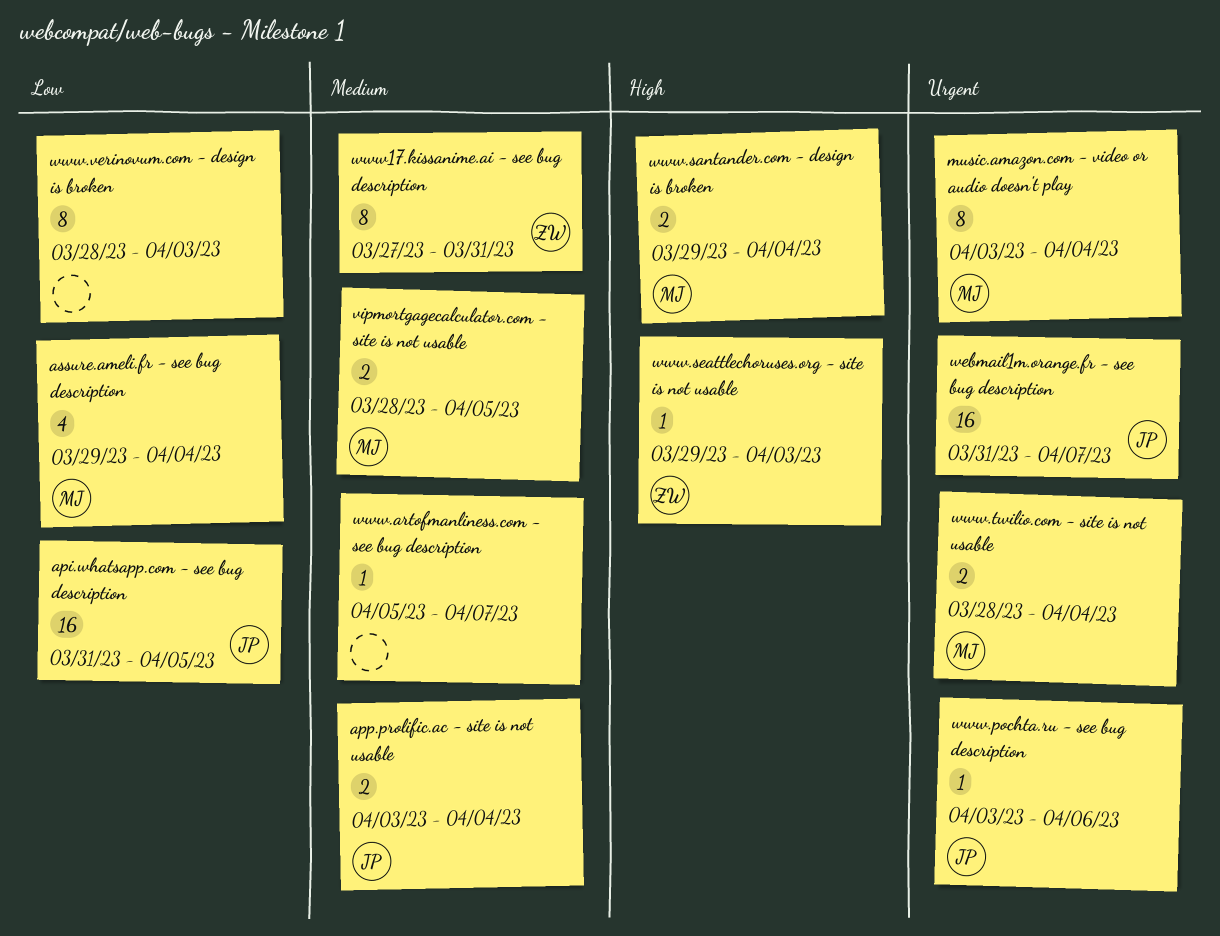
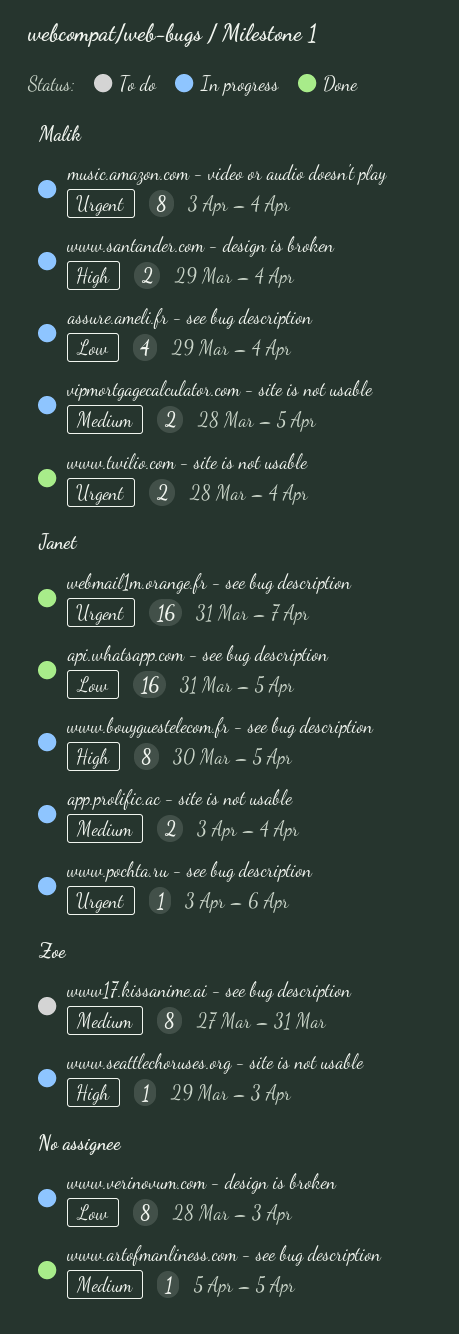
www.artofmanliness.com - see bug description, due: Apr 7 -> Apr 5
www.bouyguestelecom.fr - see bug description: none -> present

